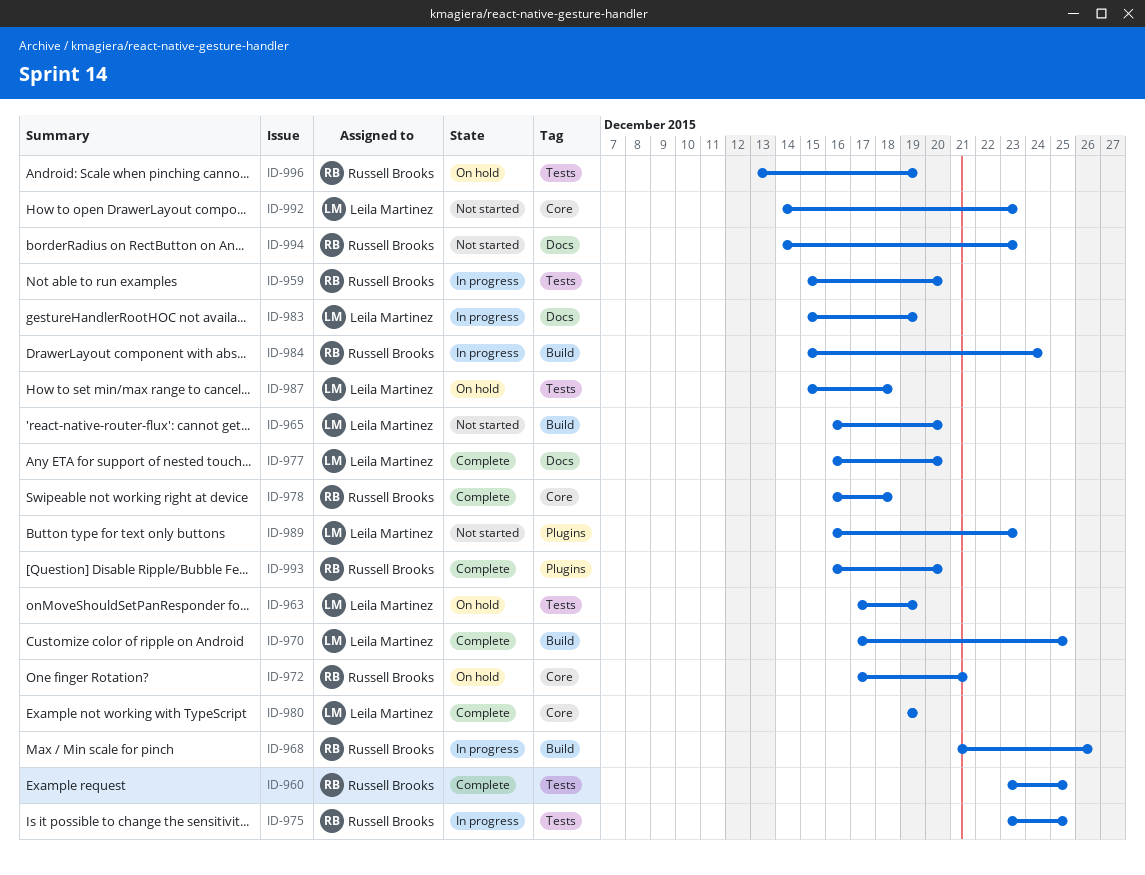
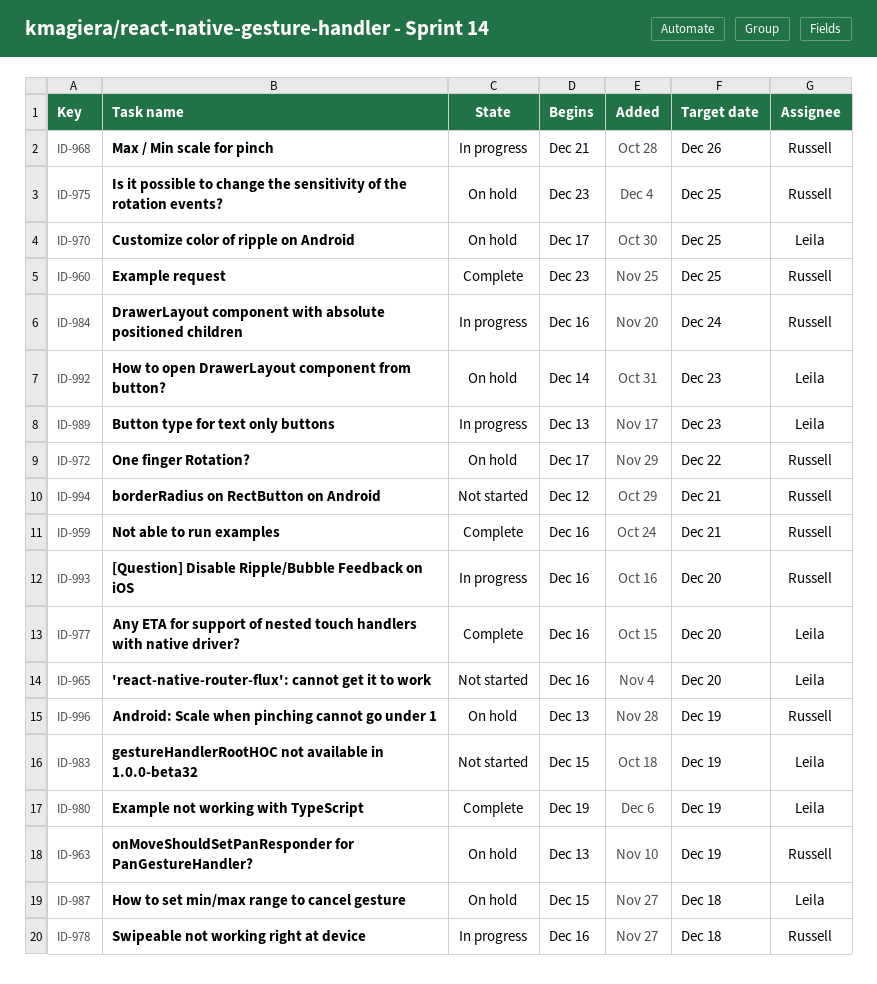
ID-959, status: In progress -> Complete
ID-959, start: Dec 15 -> Dec 16
ID-959, due: Dec 20 -> Dec 21
ID-963, owner: Leila Martinez -> Russell Brooks
ID-963, start: Dec 17 -> Dec 13
ID-970, status: Complete -> On hold
ID-972, due: Dec 21 -> Dec 22
ID-975, status: In progress -> On hold
ID-978, status: Complete -> In progress
ID-983, status: In progress -> Not started
ID-984, start: Dec 15 -> Dec 16
ID-989, status: Not started -> In progress
ID-989, start: Dec 16 -> Dec 13
ID-992, status: Not started -> On hold
ID-993, status: Complete -> In progress
ID-994, start: Dec 14 -> Dec 12
ID-994, due: Dec 23 -> Dec 21

